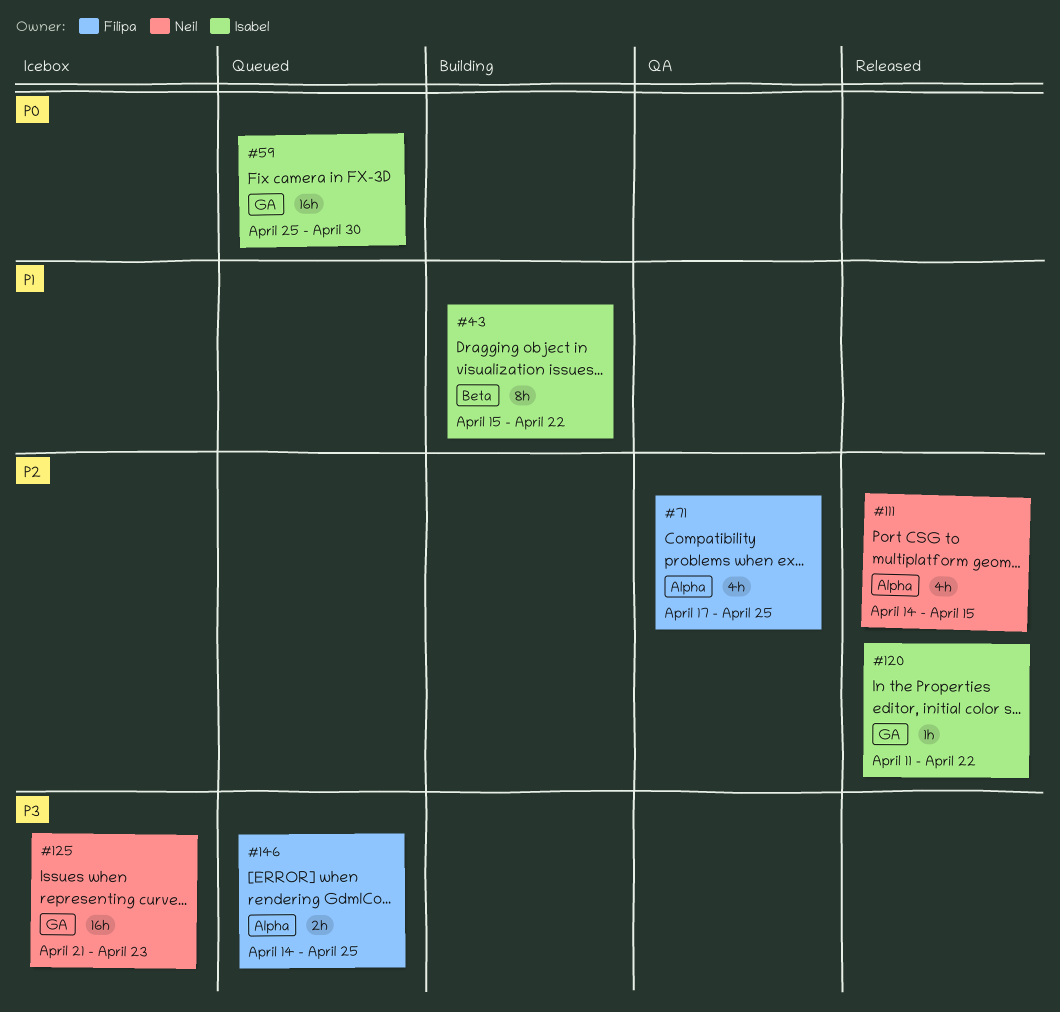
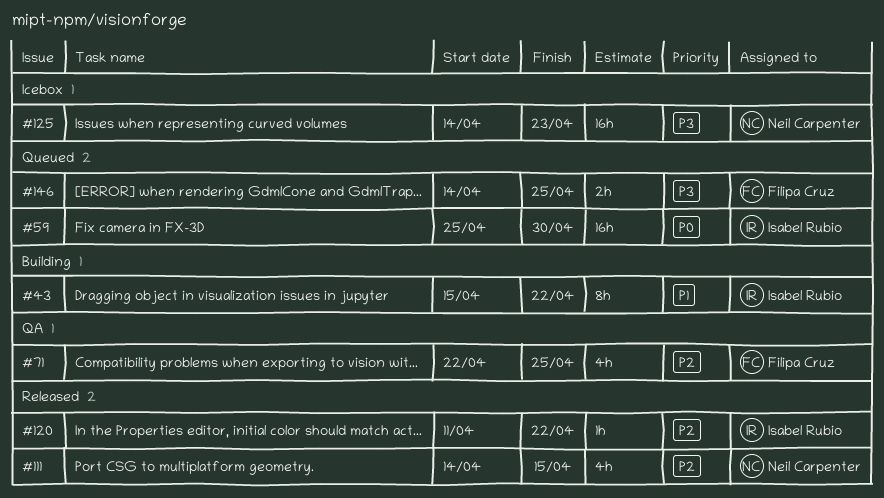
#71, start: Apr 17 -> Apr 22
#125, start: Apr 21 -> Apr 14

